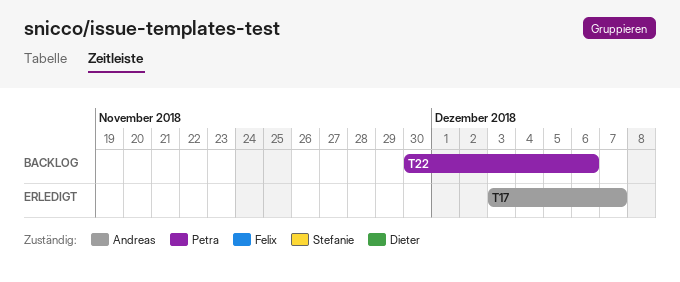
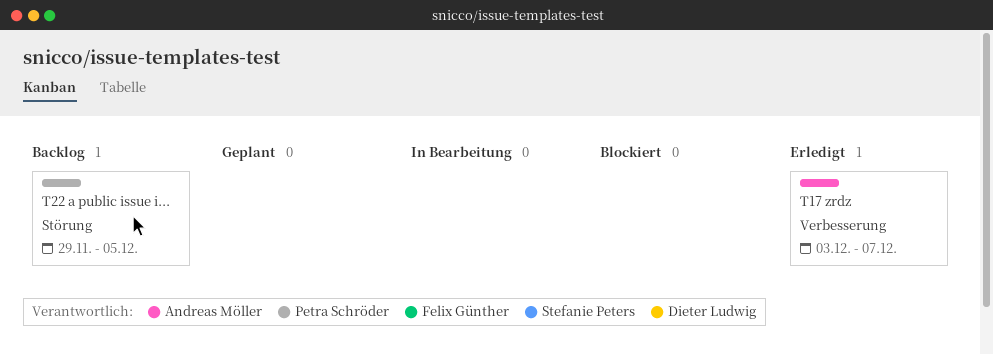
T22, start: Nov 30 -> Nov 29
T22, due: Dec 6 -> Dec 5

